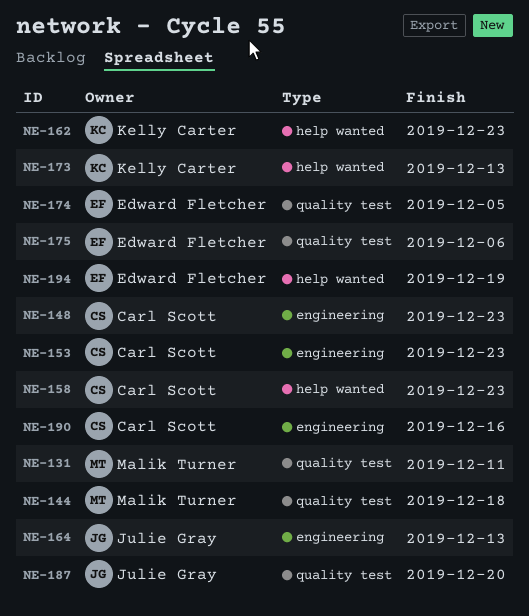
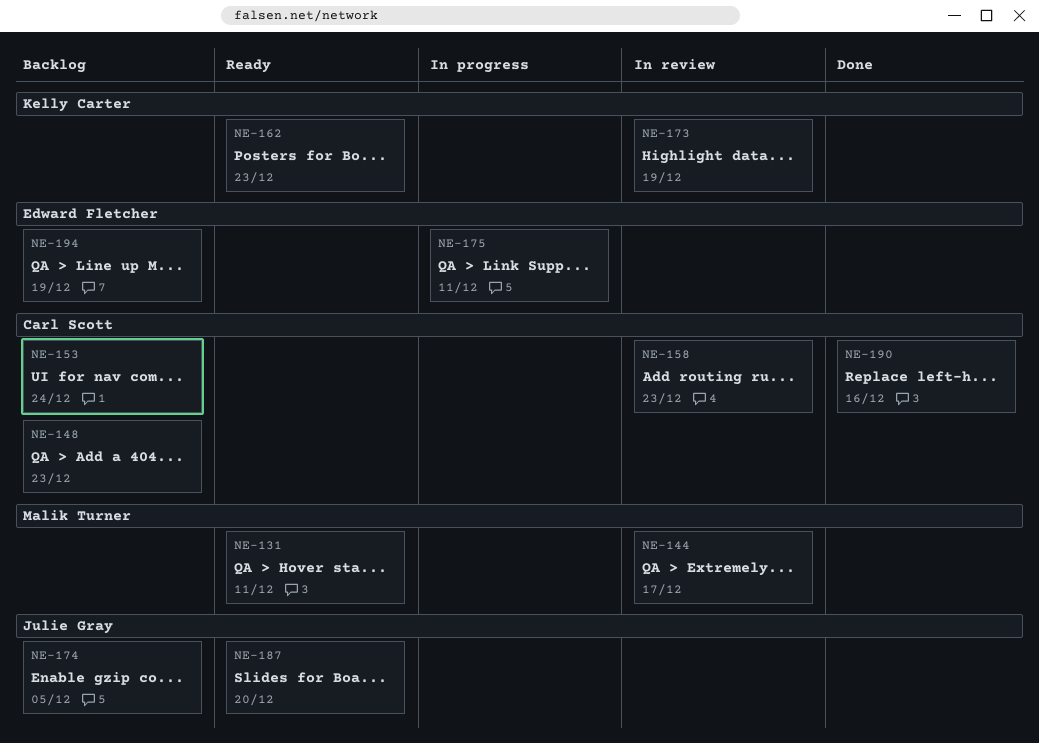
NE-144, due: Dec 18 -> Dec 17
NE-153, due: Dec 23 -> Dec 24
NE-164: present -> none
NE-173, due: Dec 13 -> Dec 19
NE-174, owner: Edward Fletcher -> Julie Gray
NE-175, due: Dec 6 -> Dec 11

